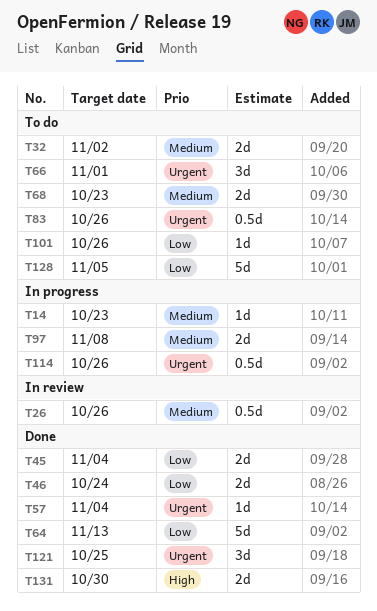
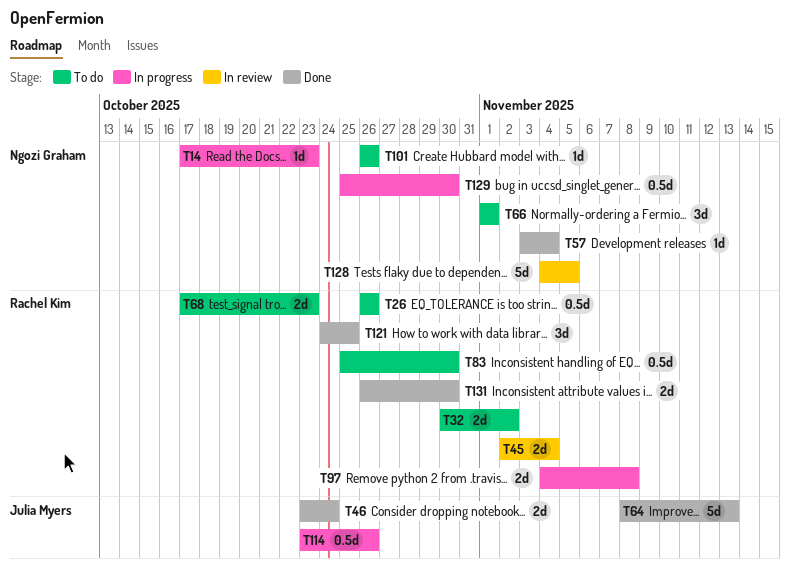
T26, status: In review -> To do
T45, status: Done -> In review
T83, due: Oct 26 -> Oct 30
T128, status: To do -> In review
T129: none -> present

